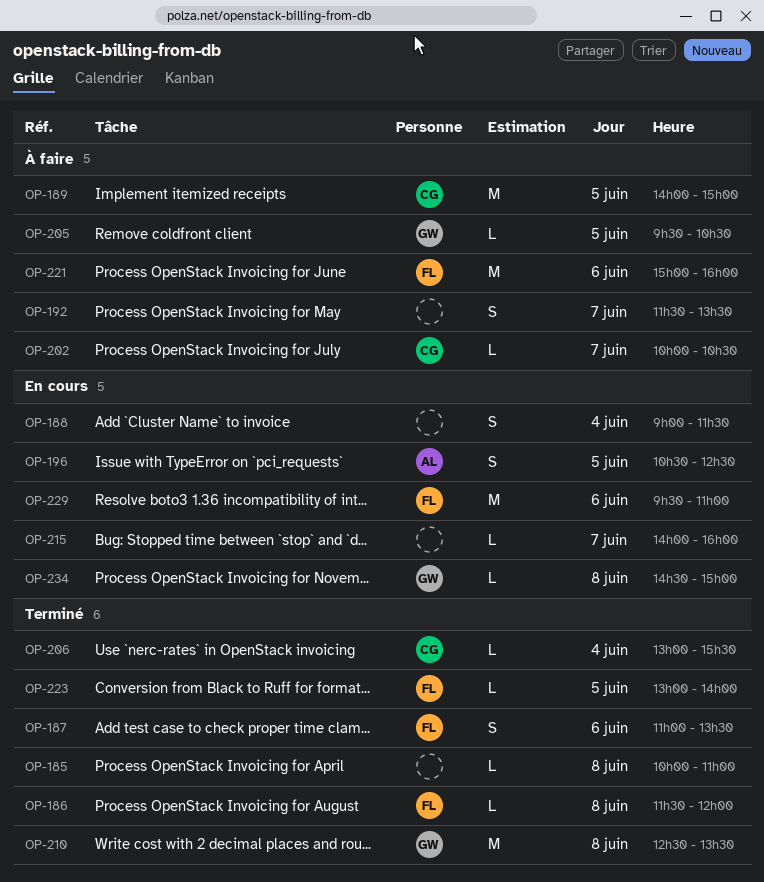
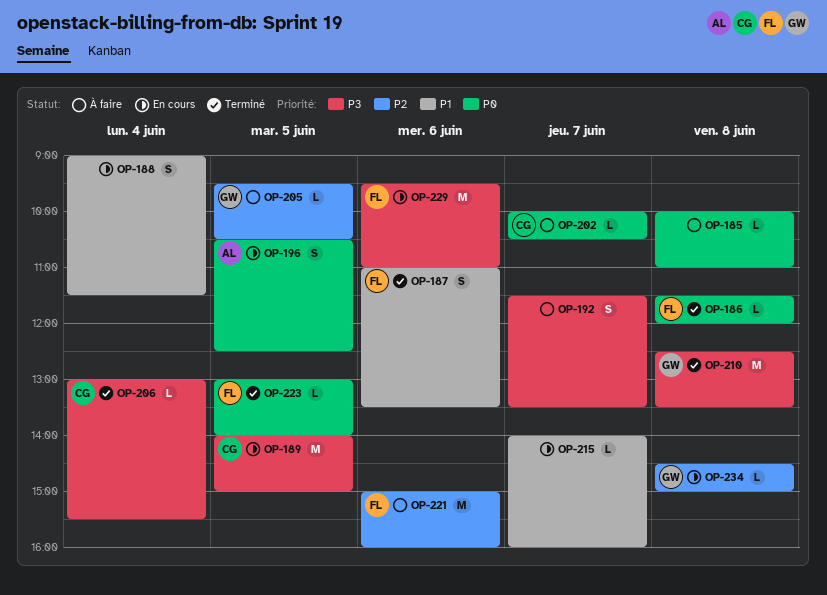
OP-185, status: Terminé -> À faire
OP-189, status: À faire -> En cours

